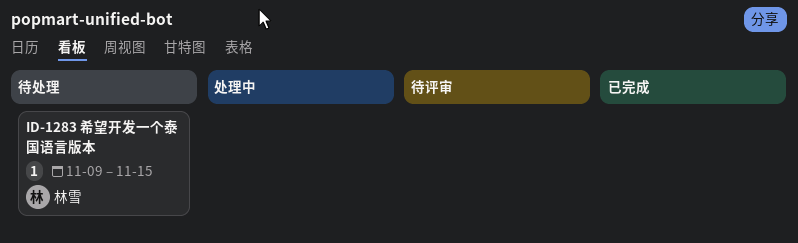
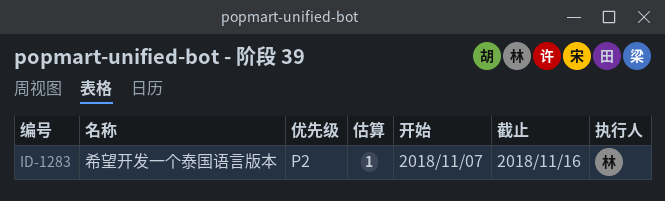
ID-1283, start: Nov 9 -> Nov 7
ID-1283, due: Nov 15 -> Nov 16

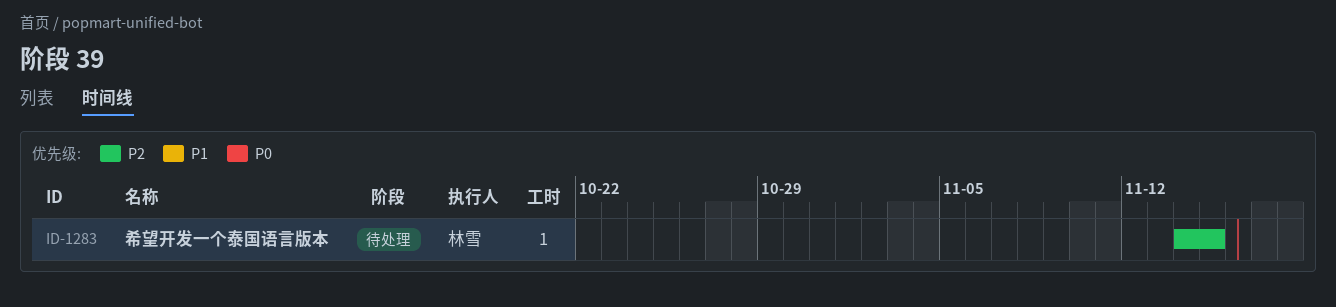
ID-1283, start: Nov 7 -> Nov 14
ID-1283, due: Nov 16 -> Nov 15

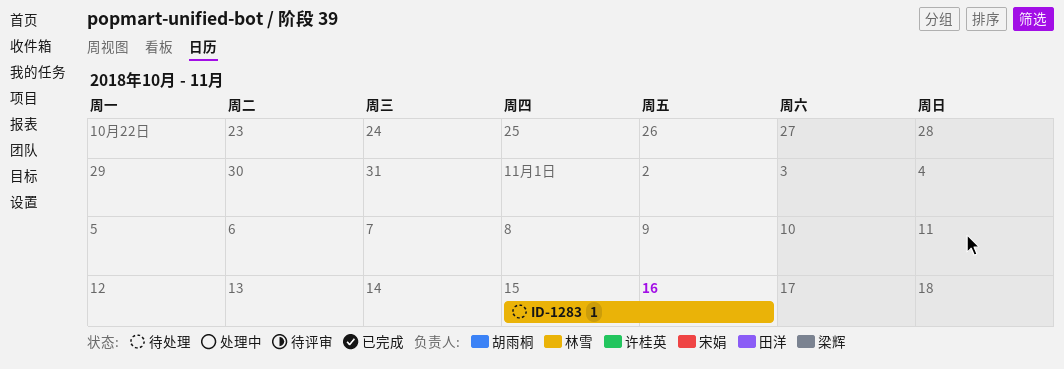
ID-1283, start: Nov 14 -> Nov 15
ID-1283, due: Nov 15 -> Nov 16

